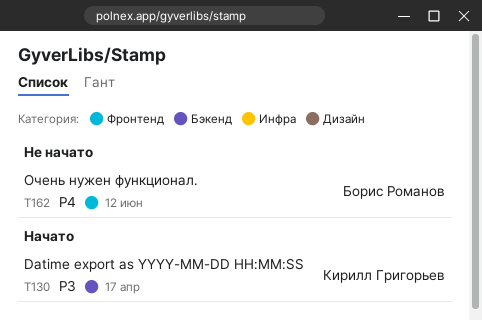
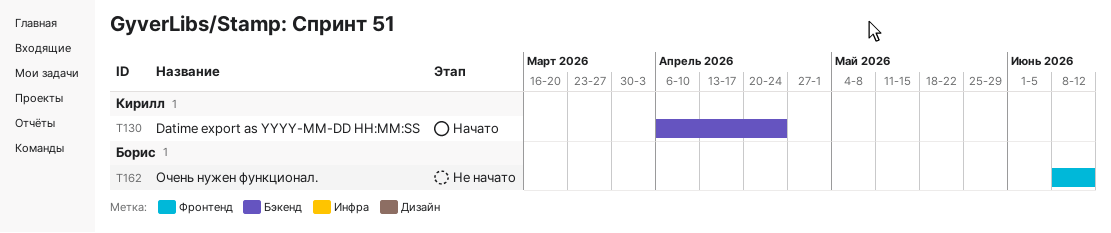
T130, due: Apr 17 -> Apr 24

